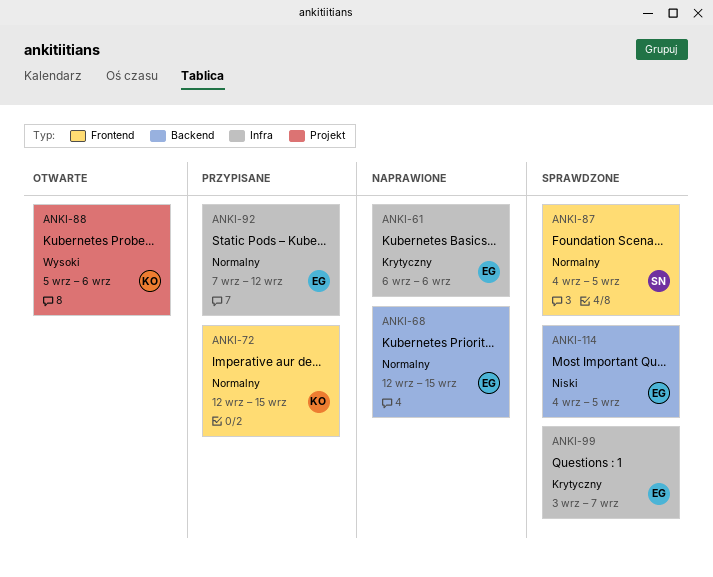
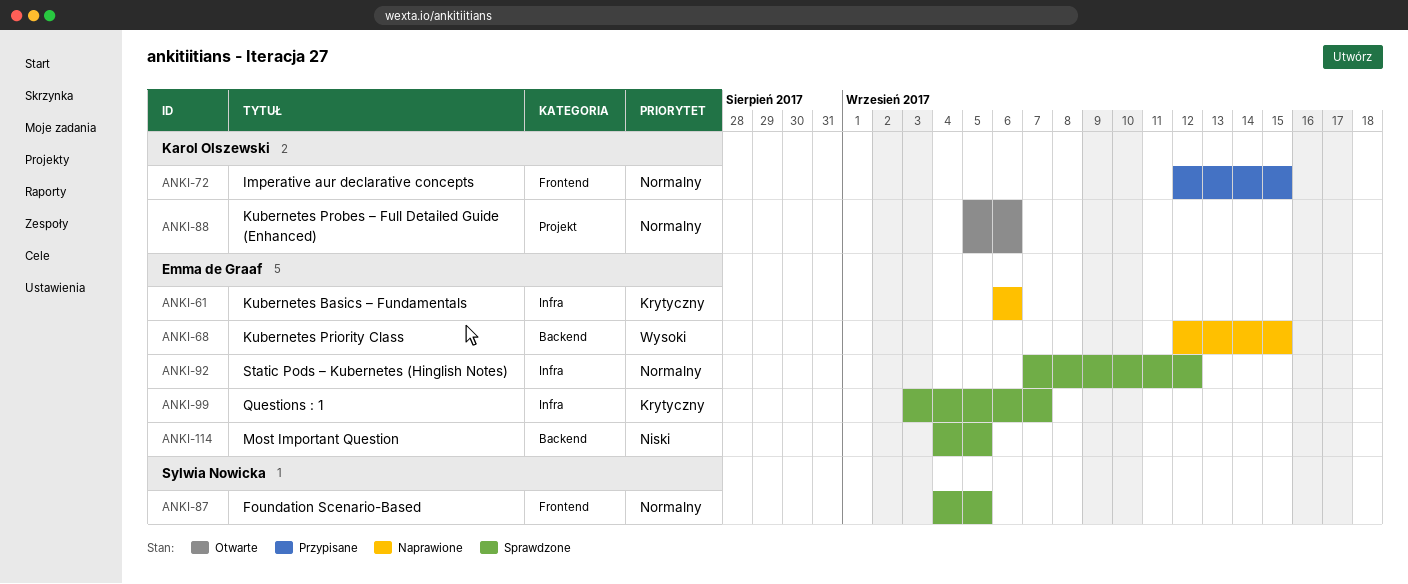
ANKI-68, priority: Normalny -> Wysoki
ANKI-88, priority: Wysoki -> Normalny
ANKI-92, status: Przypisane -> Sprawdzone

